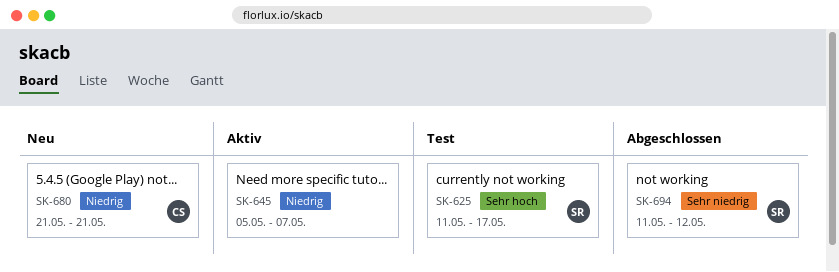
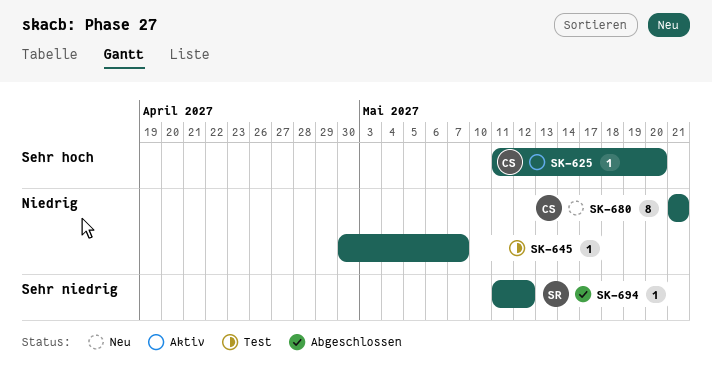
SK-625, status: Test -> Aktiv
SK-625, owner: SR -> CS
SK-625, due: May 17 -> May 20
SK-645, status: Aktiv -> Test
SK-645, start: May 5 -> Apr 30

